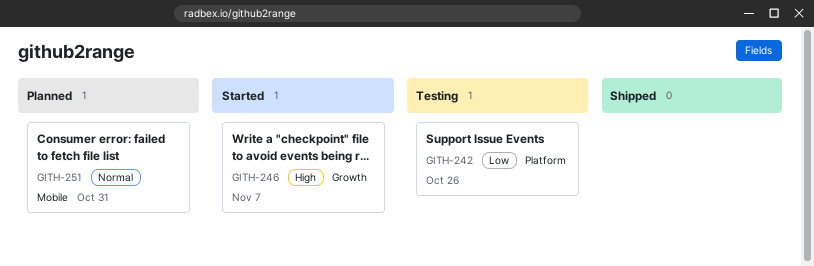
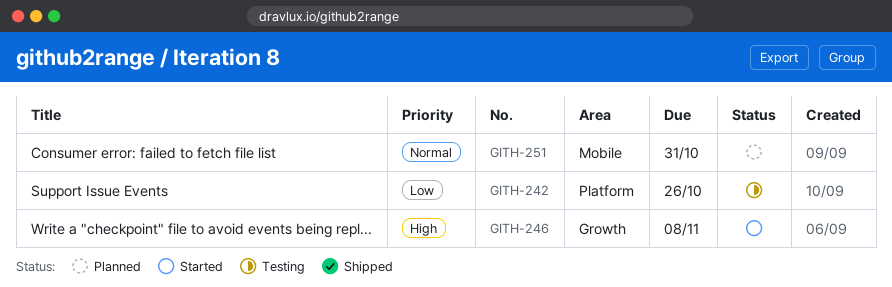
GITH-246, due: Nov 7 -> Nov 8

